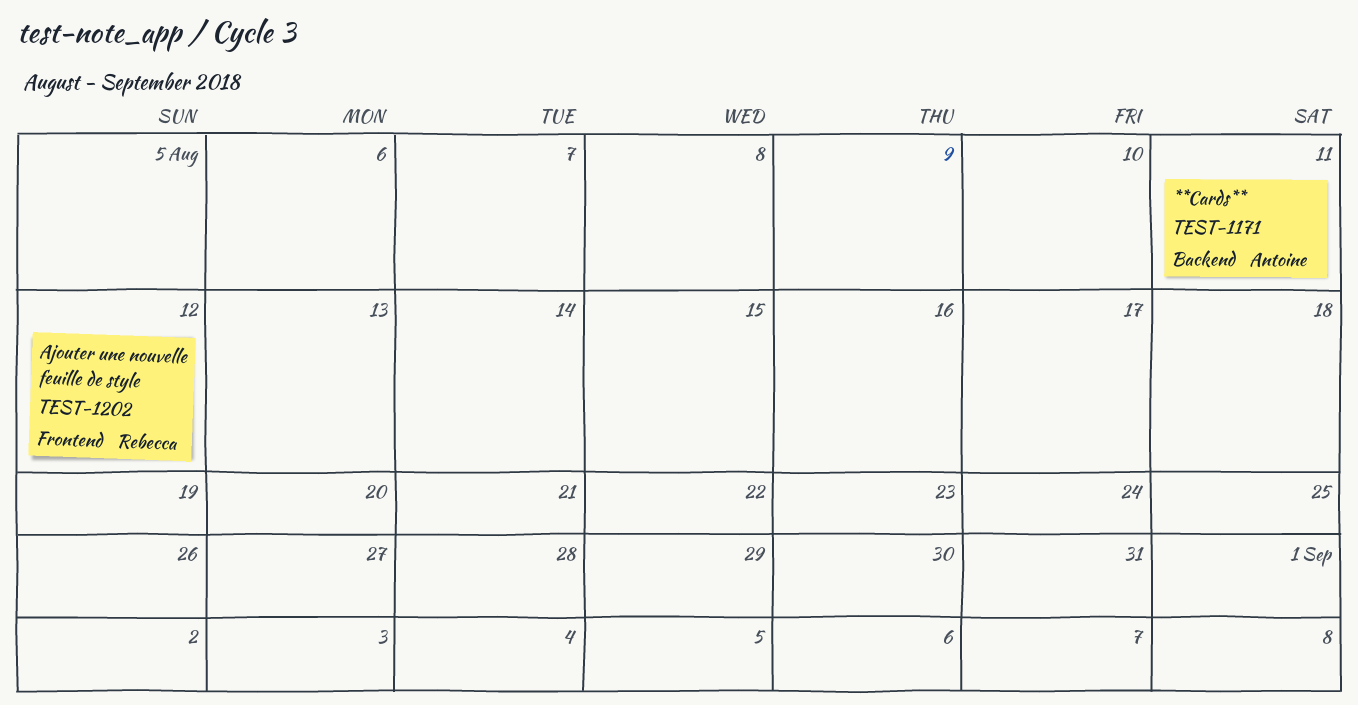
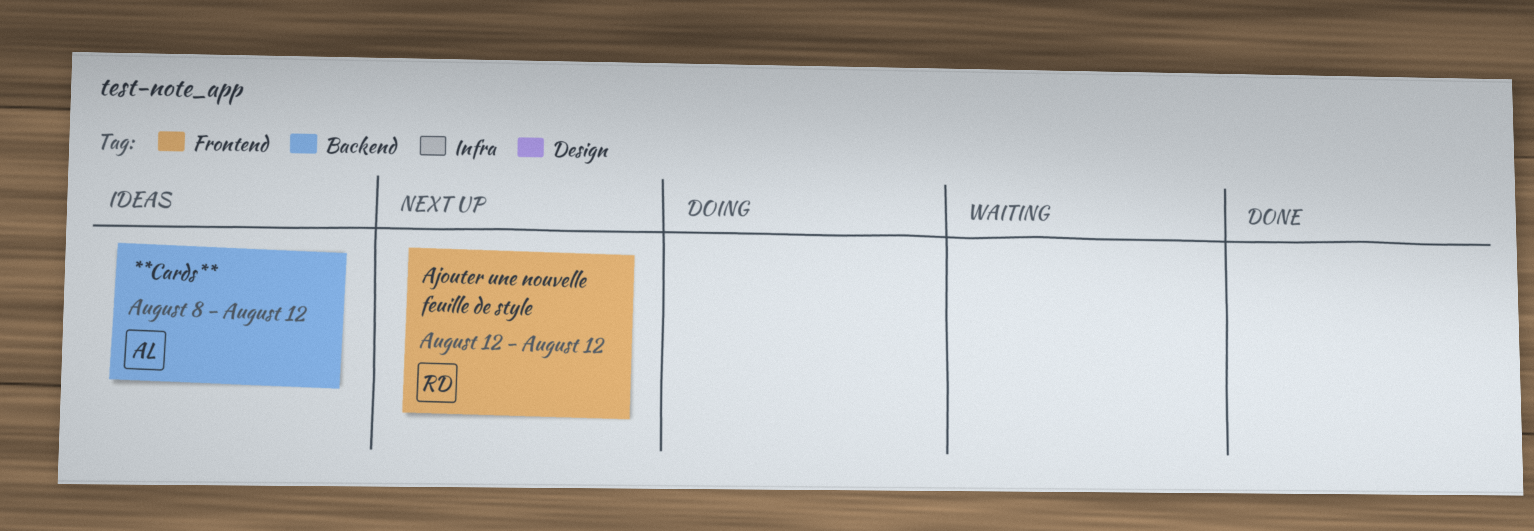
**Cards**, due: Aug 11 -> Aug 12

